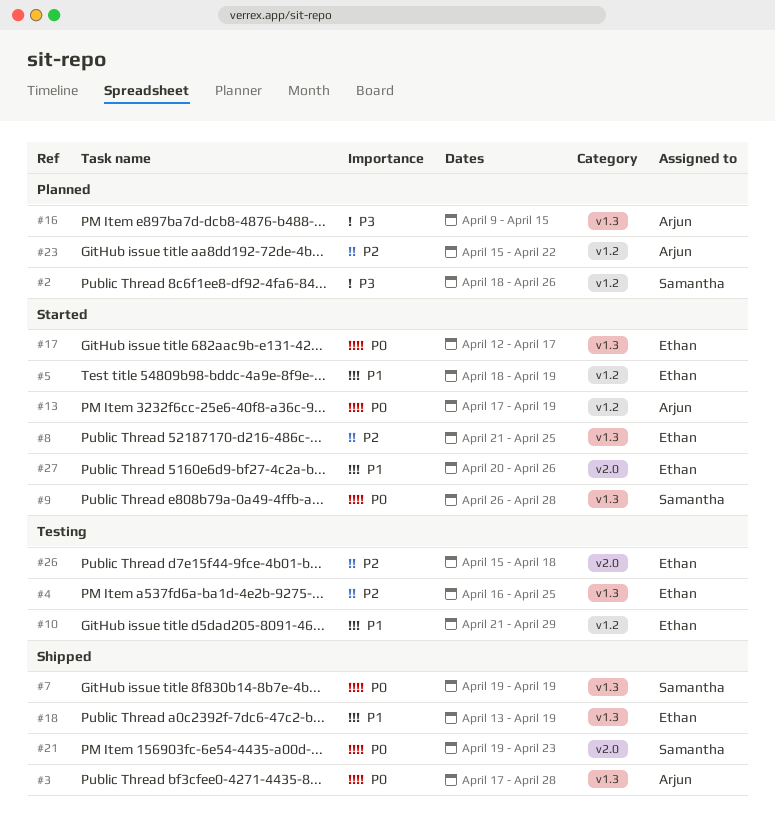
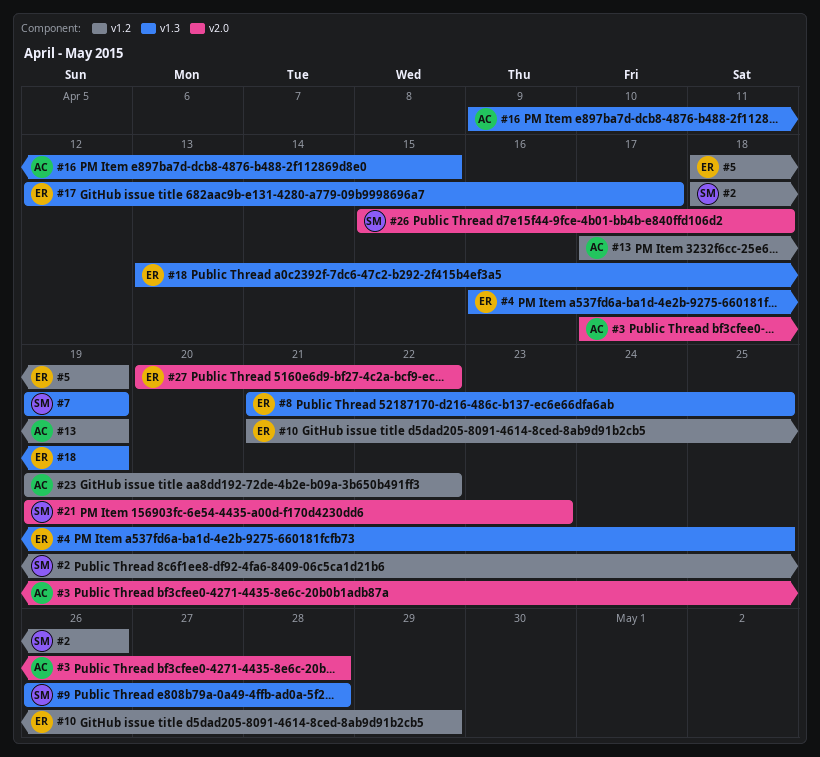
#3, label: v1.3 -> v2.0
#23, start: Apr 15 -> Apr 19
#26, owner: Ethan -> Samantha
#27, due: Apr 26 -> Apr 22

